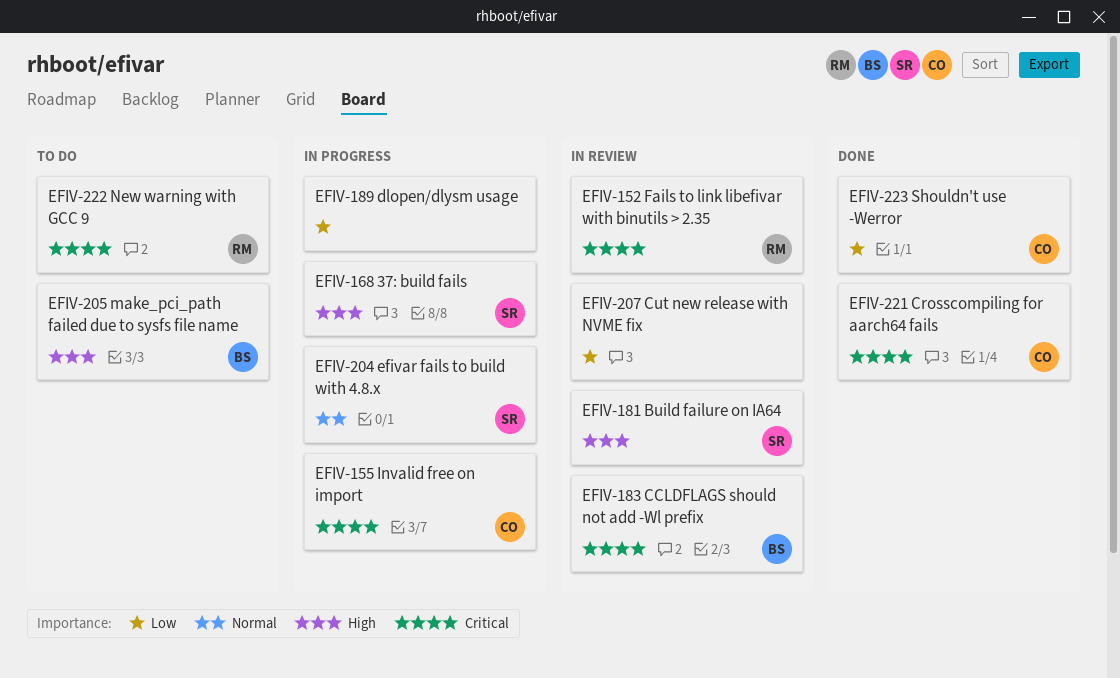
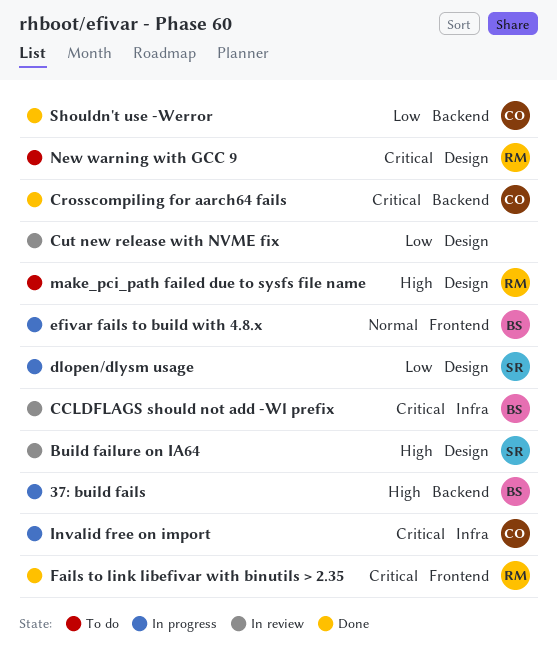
37: build fails, owner: SR -> BS
dlopen/dlysm usage, owner: none -> SR
efivar fails to build with 4.8.x, owner: SR -> BS
Fails to link libefivar with binutils > 2.35, status: In review -> Done
make_pci_path failed due to sysfs file name, owner: BS -> RM

